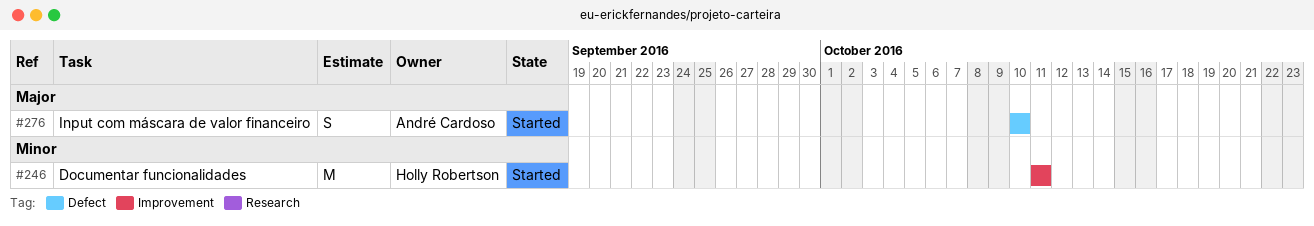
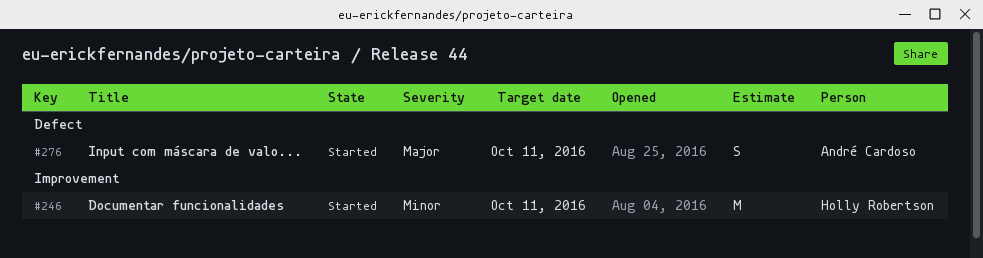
#276, due: Oct 10 -> Oct 11

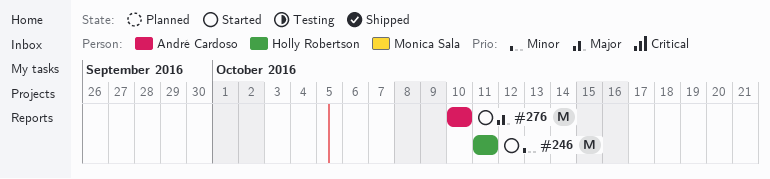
#276, estimate: S -> M
#276, due: Oct 11 -> Oct 10

